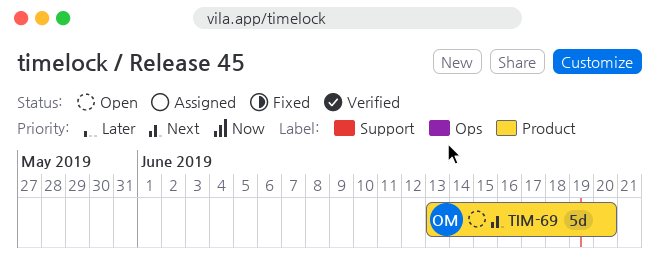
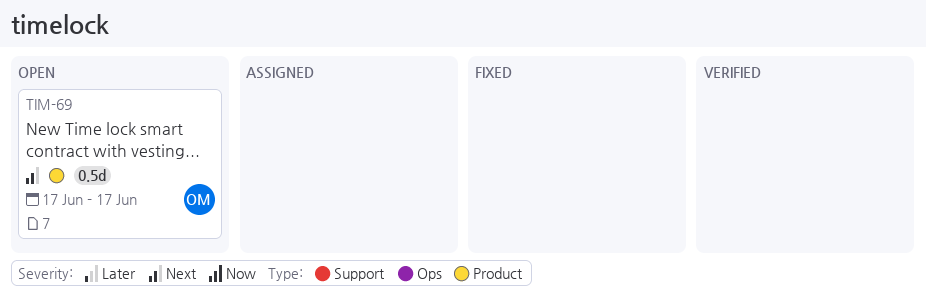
TIM-69, estimate: 5d -> 0.5d
TIM-69, start: Jun 13 -> Jun 17
TIM-69, due: Jun 20 -> Jun 17

